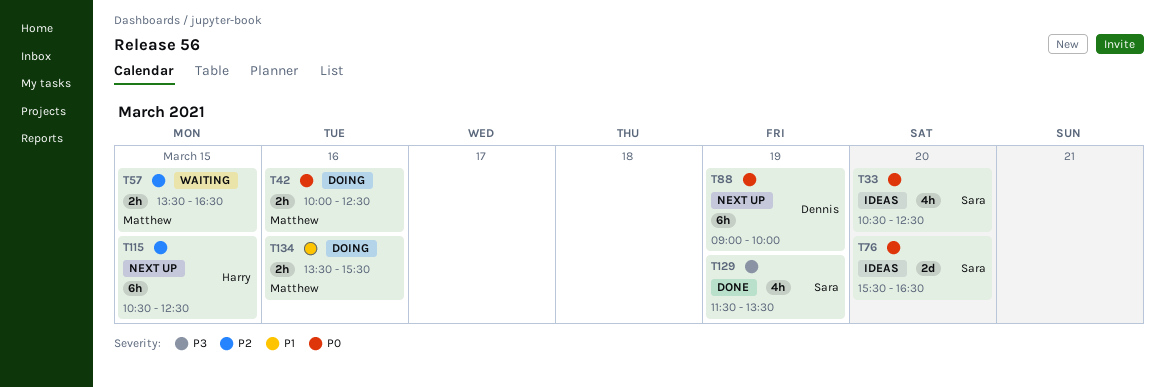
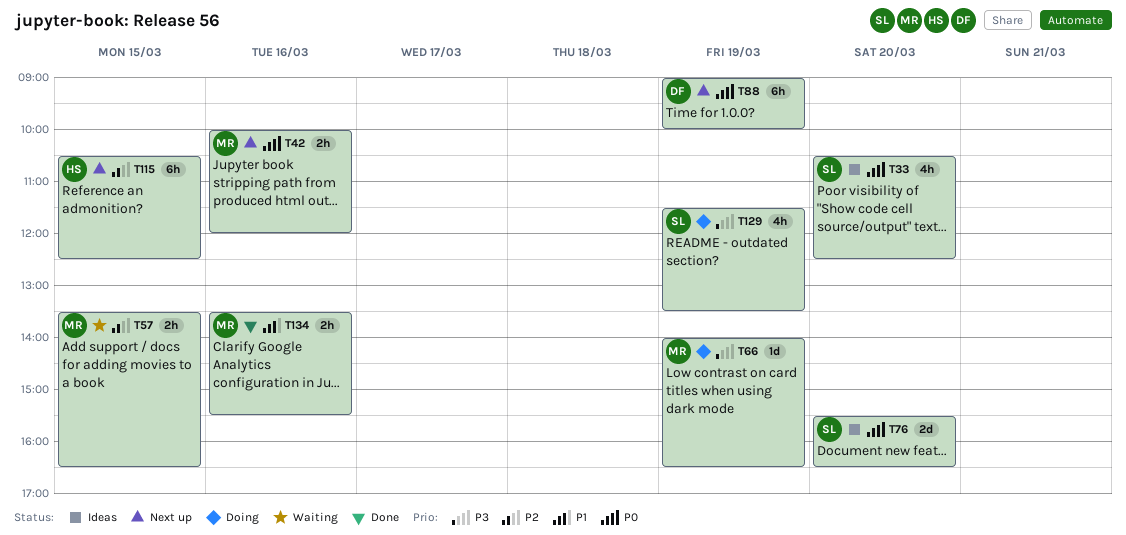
T42, status: Doing -> Next up
T42, ends: 12:30 -> 12:00
T66: none -> present
T129, status: Done -> Doing
T134, status: Doing -> Done

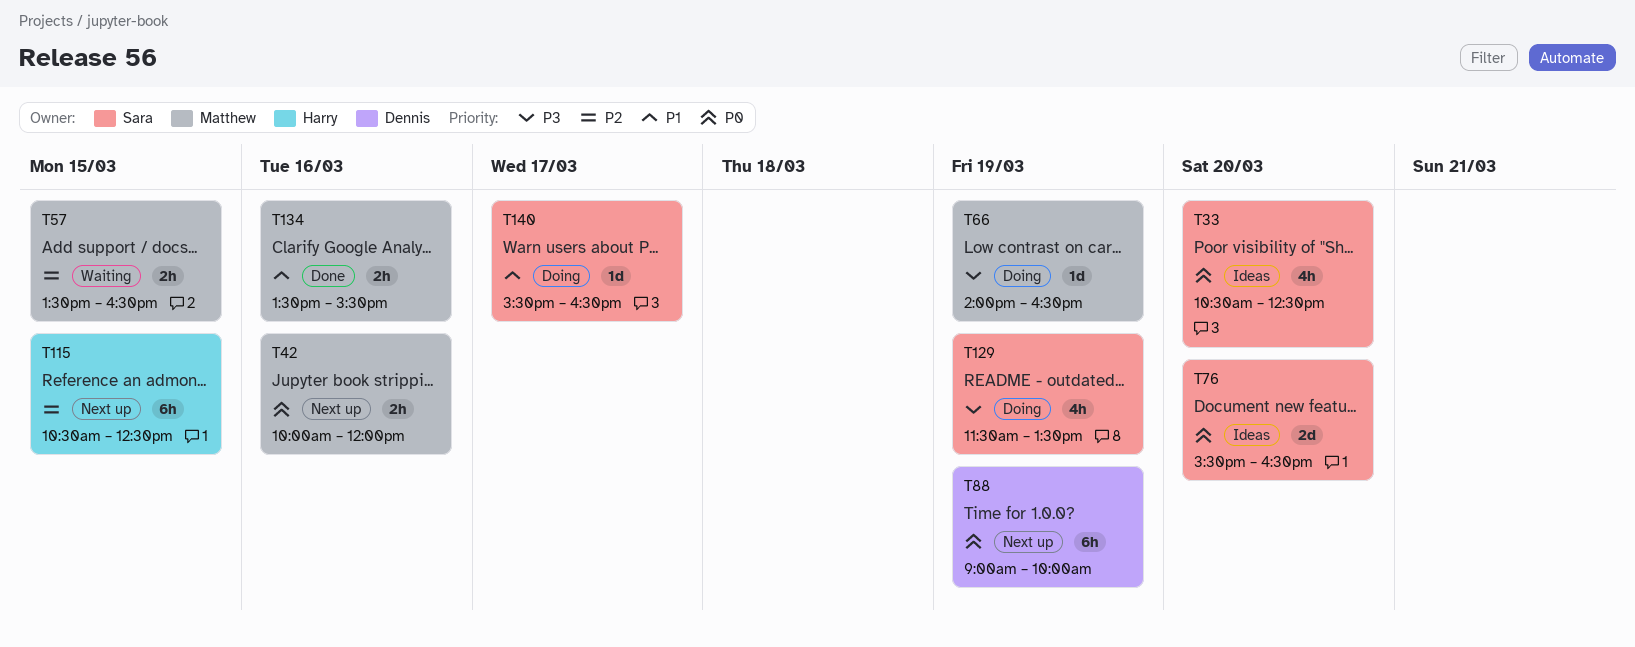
T140: none -> present

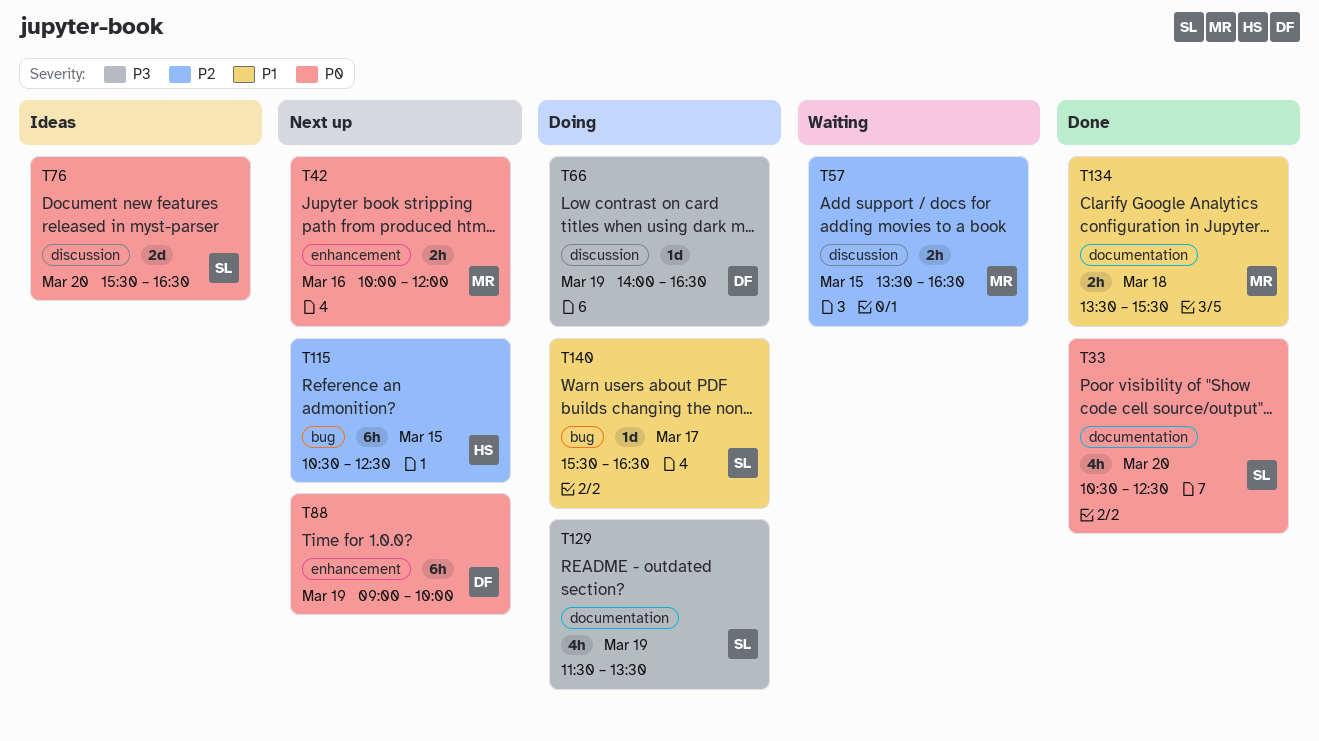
T33, status: Ideas -> Done
T66, owner: Matthew -> Dennis
T134, day: Mar 16 -> Mar 18

